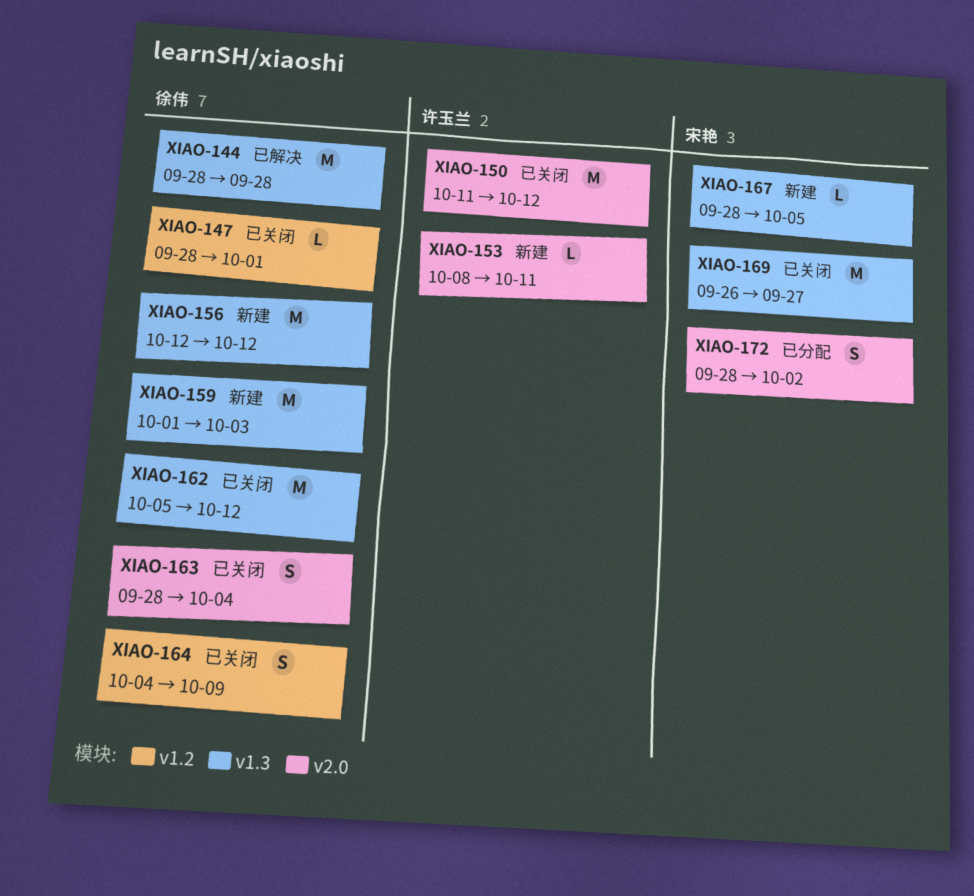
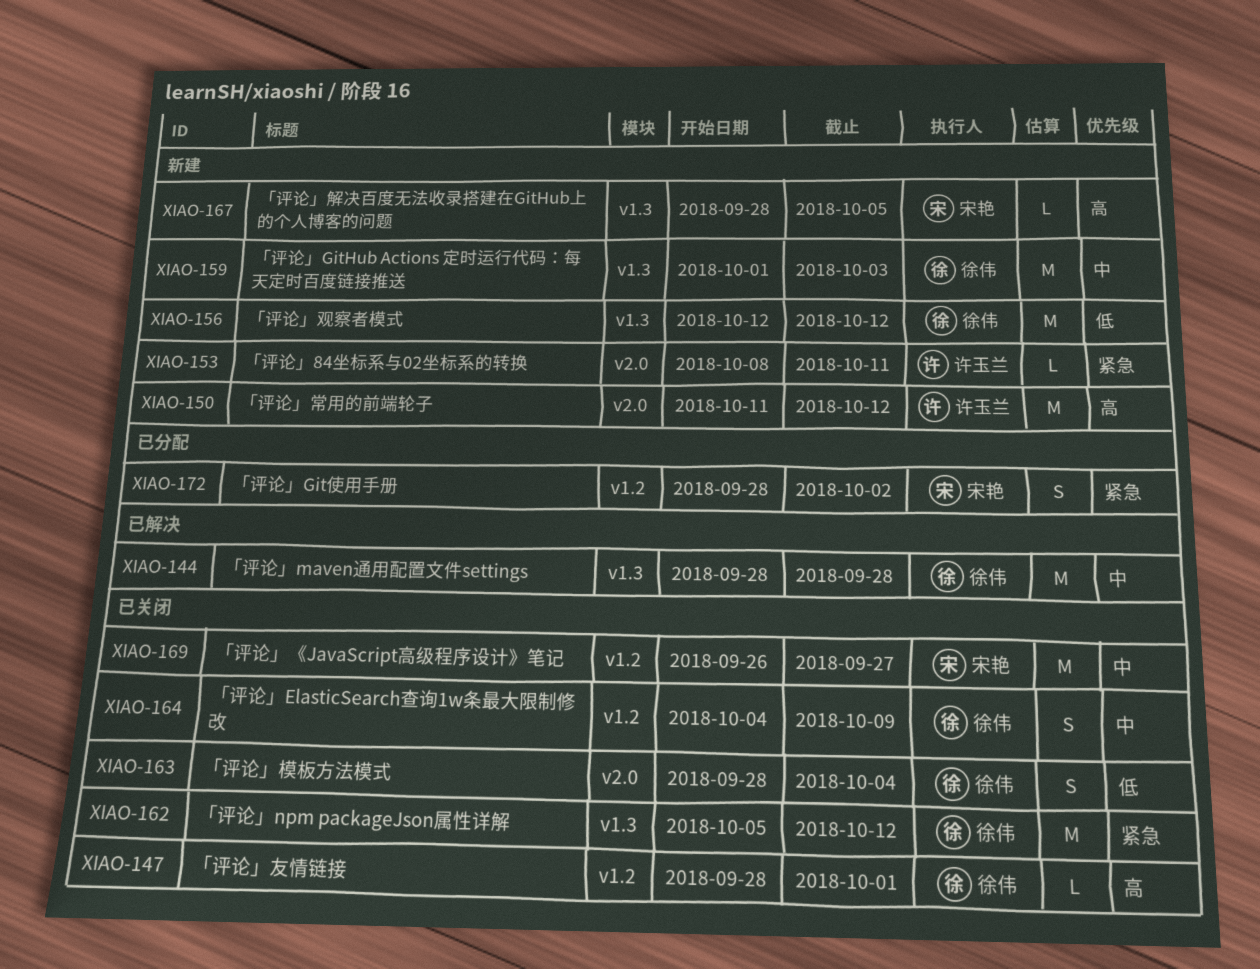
XIAO-150, status: 已关闭 -> 新建
XIAO-169, label: v1.3 -> v1.2
XIAO-172, label: v2.0 -> v1.2

